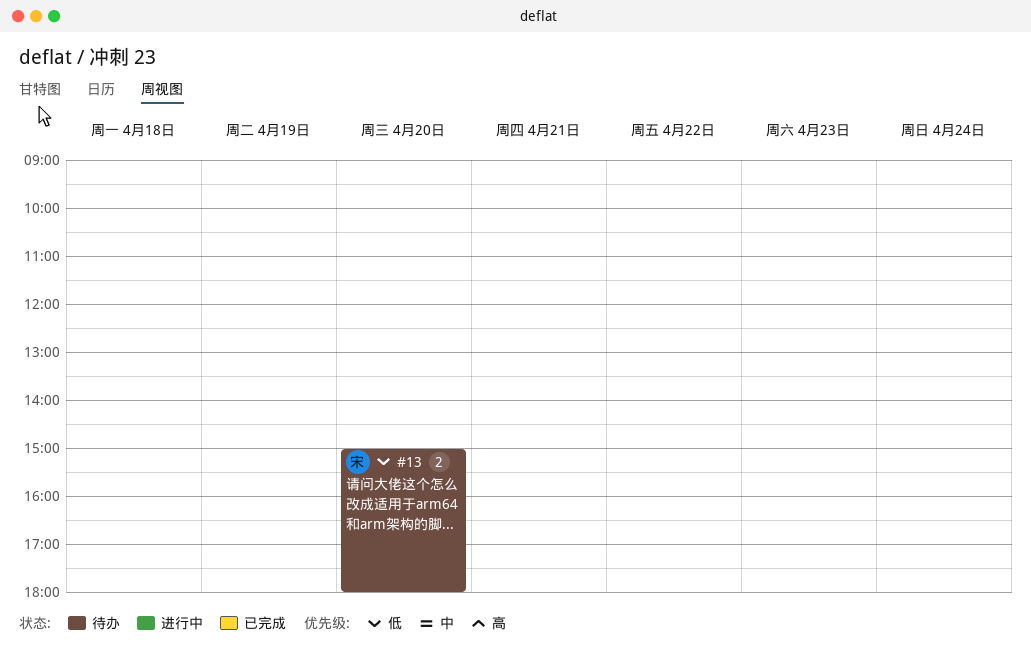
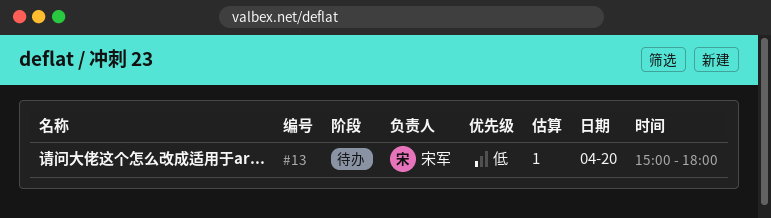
#13, estimate: 2 -> 1

